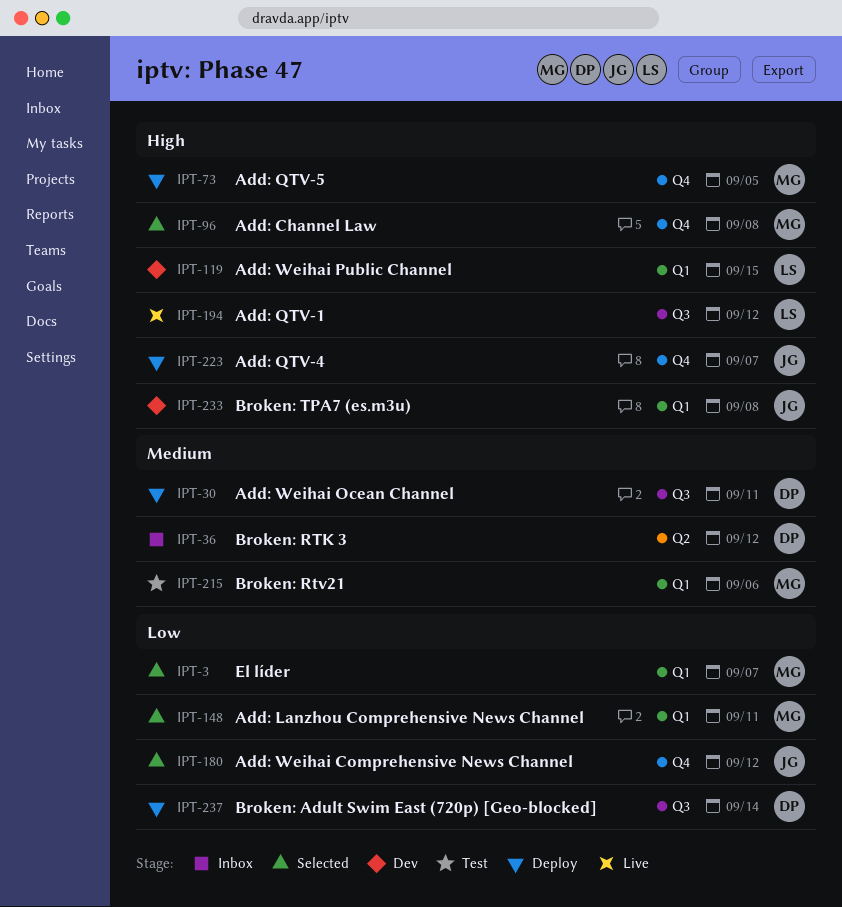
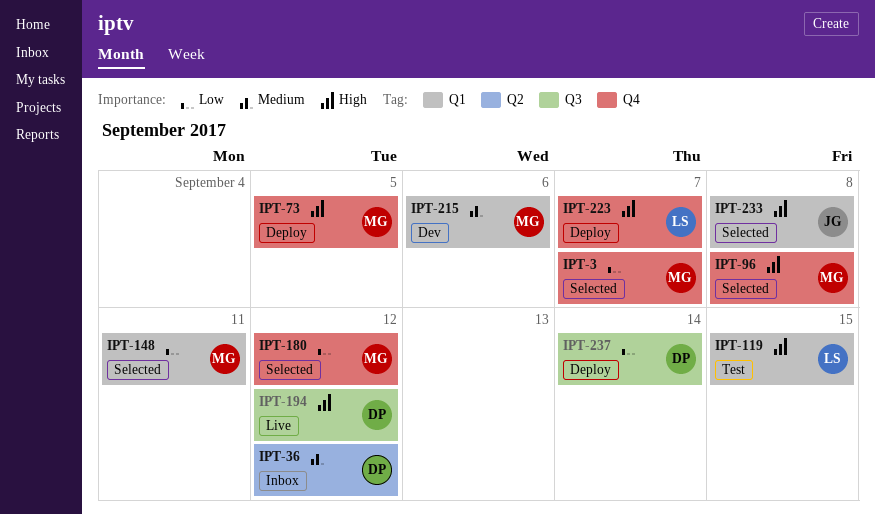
IPT-3, label: Q1 -> Q4
IPT-30: present -> none
IPT-119, status: Dev -> Test
IPT-180, owner: JG -> MG
IPT-194, owner: LS -> DP
IPT-215, status: Test -> Dev
IPT-223, owner: JG -> LS
IPT-233, status: Dev -> Selected

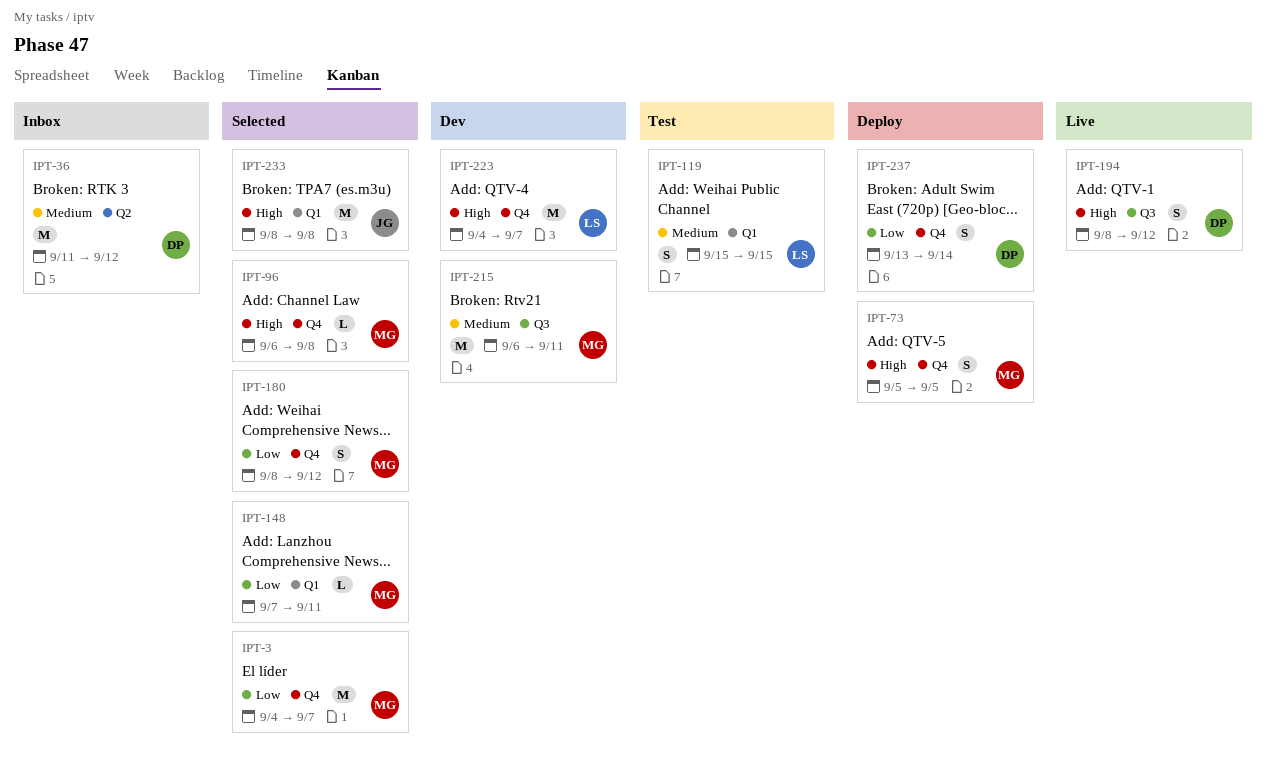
IPT-119, priority: High -> Medium
IPT-215, label: Q1 -> Q3
IPT-215, due: Sep 6 -> Sep 11
IPT-223, status: Deploy -> Dev
IPT-237, label: Q3 -> Q4

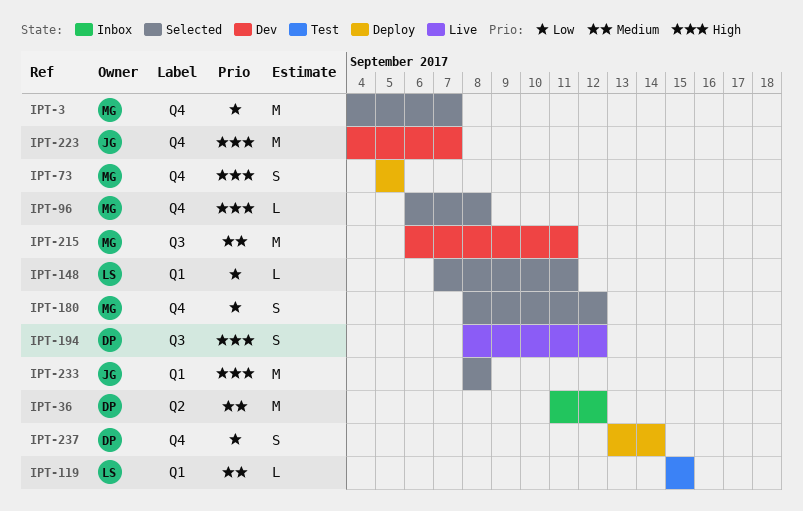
IPT-119, estimate: S -> L
IPT-148, owner: MG -> LS
IPT-223, owner: LS -> JG

